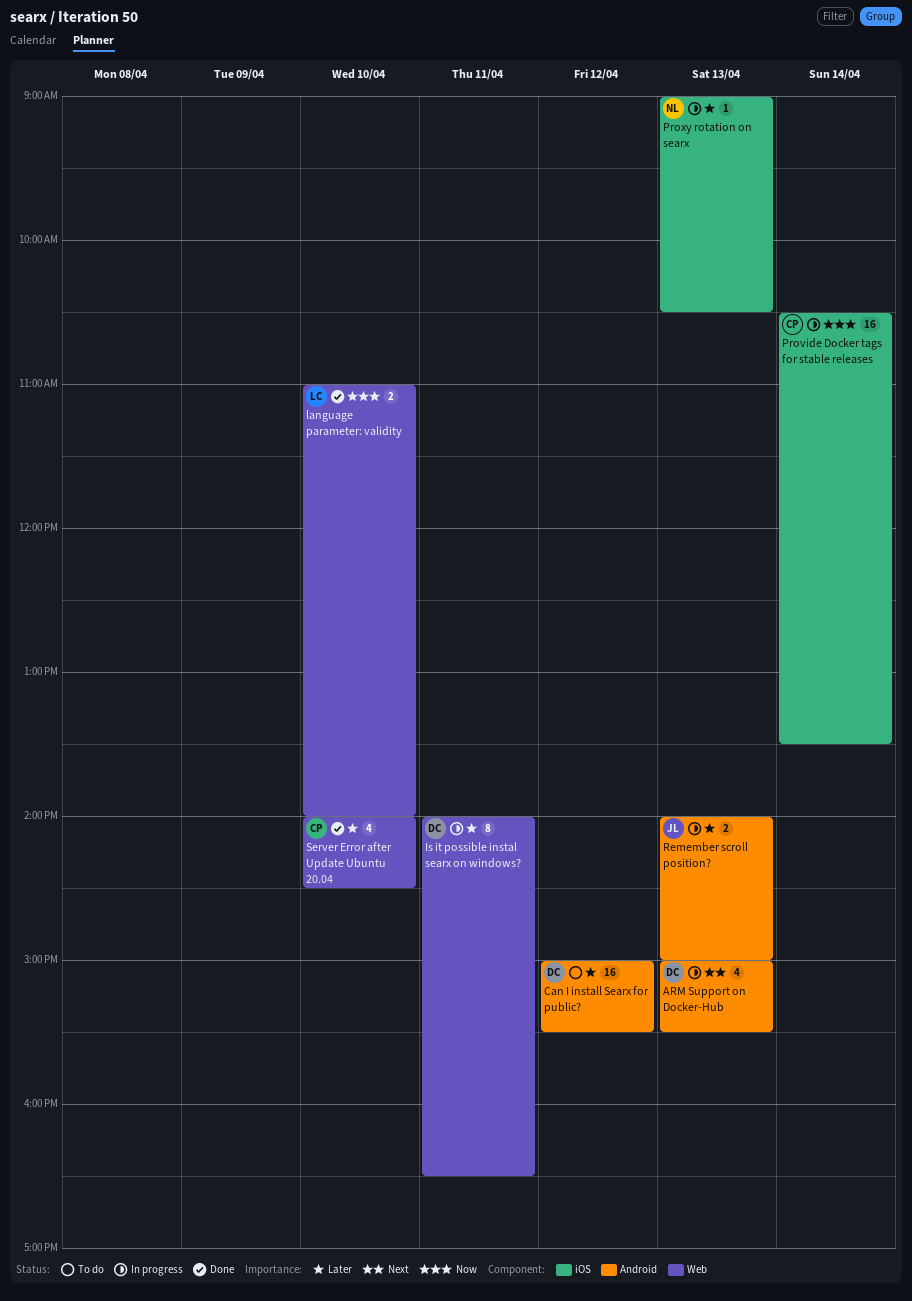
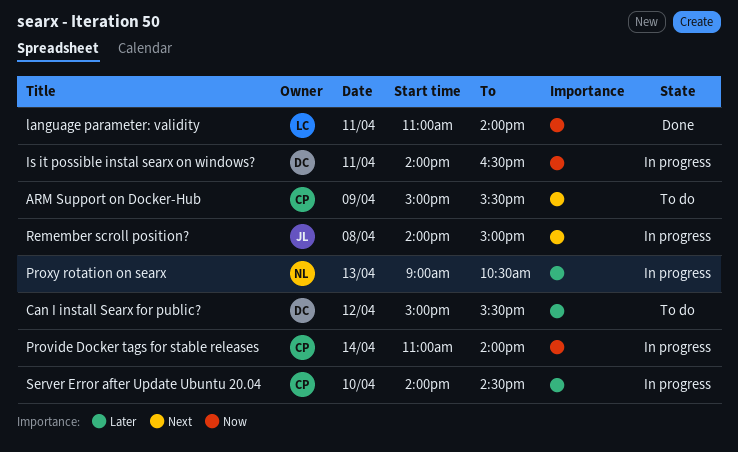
ARM Support on Docker-Hub, status: In progress -> To do
ARM Support on Docker-Hub, owner: DC -> CP
ARM Support on Docker-Hub, day: Apr 13 -> Apr 9
Is it possible instal searx on windows?, priority: Later -> Now
language parameter: validity, day: Apr 10 -> Apr 11
Provide Docker tags for stable releases, begins: 10:30 -> 11:00
Provide Docker tags for stable releases, ends: 13:30 -> 14:00
Remember scroll position?, priority: Later -> Next
Remember scroll position?, day: Apr 13 -> Apr 8
Server Error after Update Ubuntu 20.04, status: Done -> In progress

